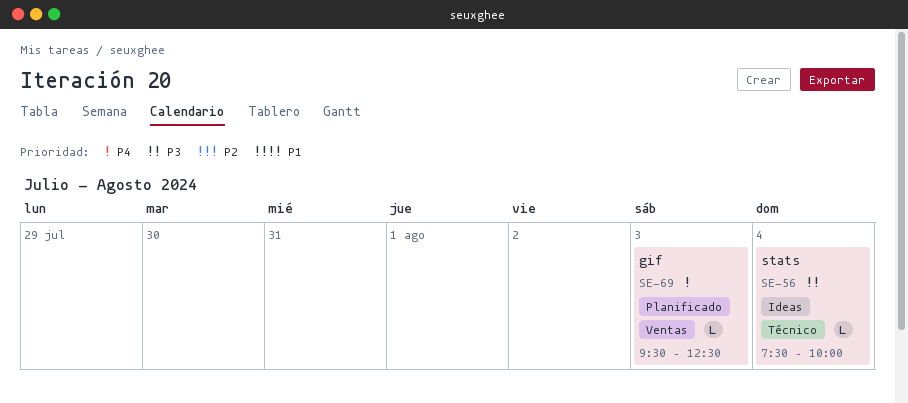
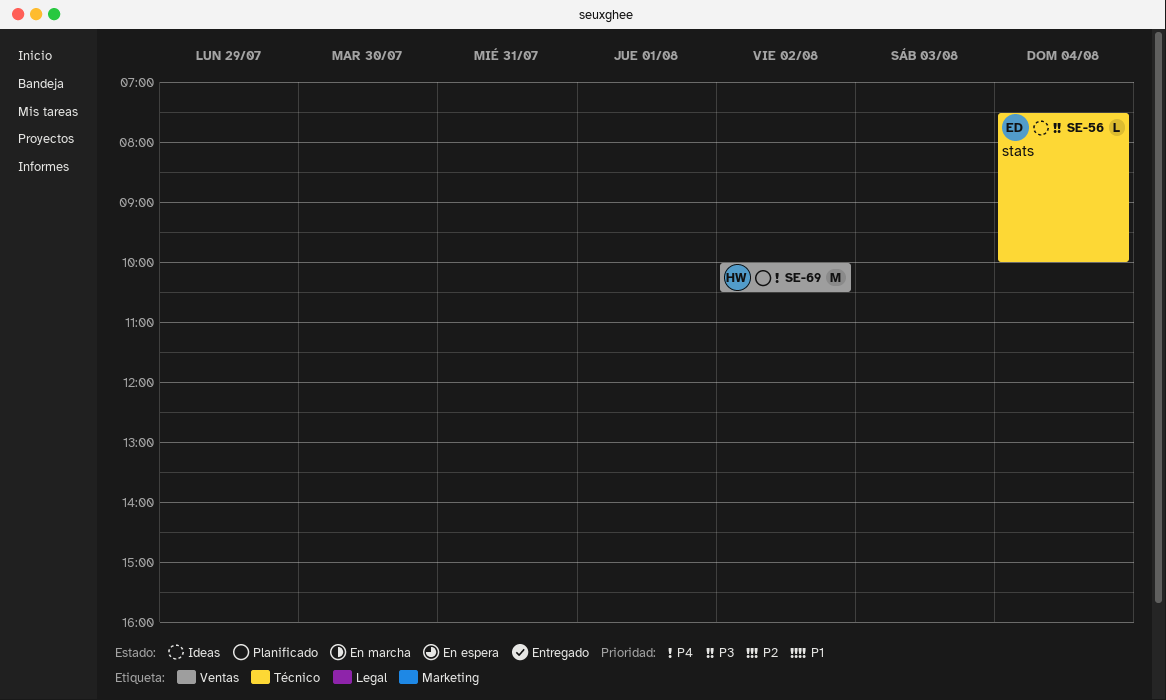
SE-69, estimate: L -> M
SE-69, day: Aug 3 -> Aug 2
SE-69, begins: 09:30 -> 10:00
SE-69, ends: 12:30 -> 10:30

